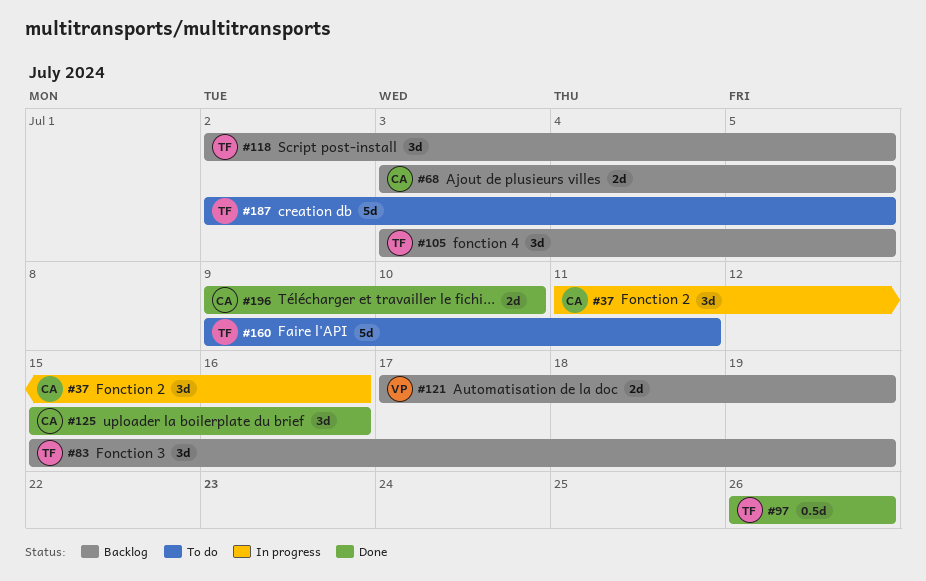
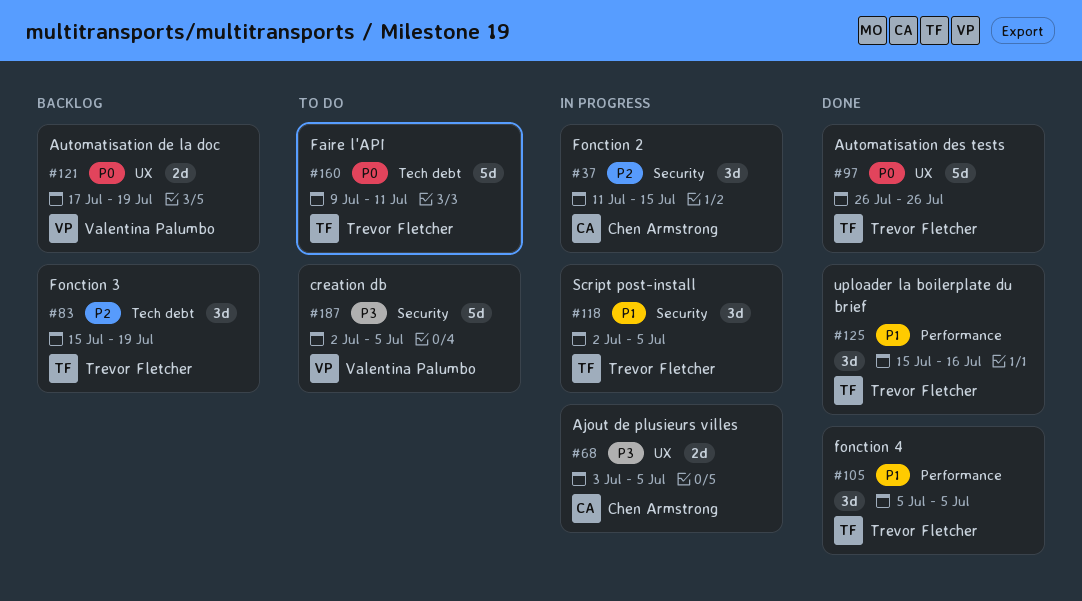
#37, due: Jul 16 -> Jul 15
#68, status: Backlog -> In progress
#97, estimate: 0.5d -> 5d
#105, status: Backlog -> Done
#105, start: Jul 3 -> Jul 5
#118, status: Backlog -> In progress
#125, owner: Chen Armstrong -> Trevor Fletcher
#187, owner: Trevor Fletcher -> Valentina Palumbo
#196: present -> none

